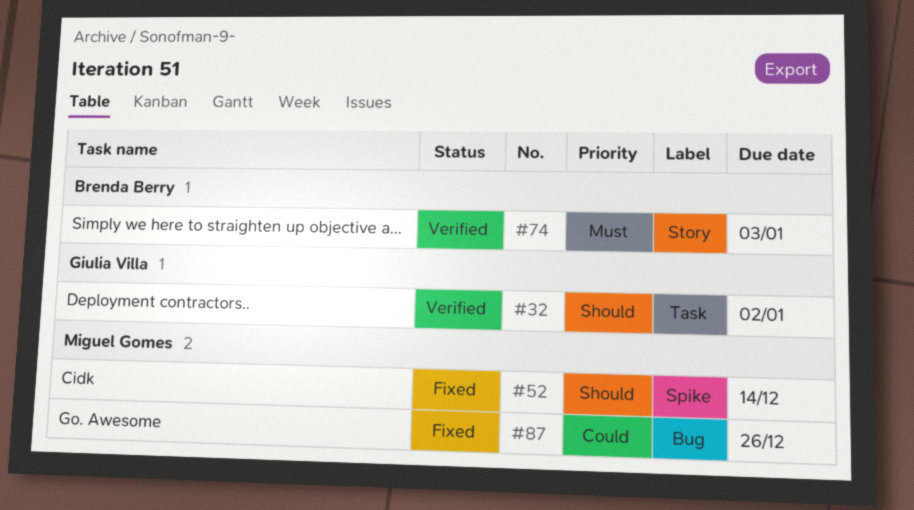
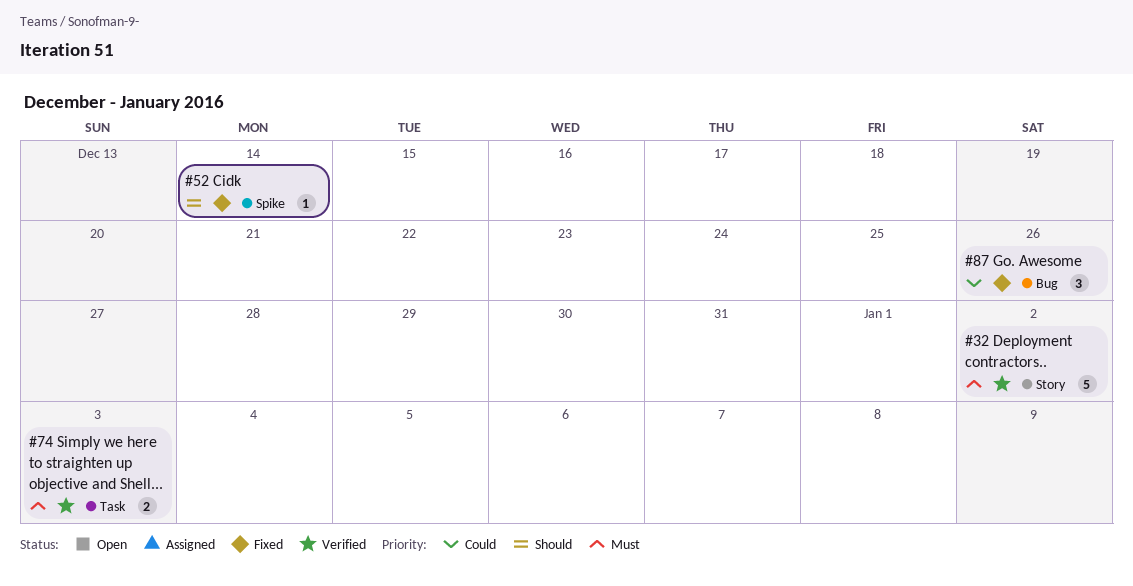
#32, priority: Should -> Must
#32, label: Task -> Story
#74, label: Story -> Task

